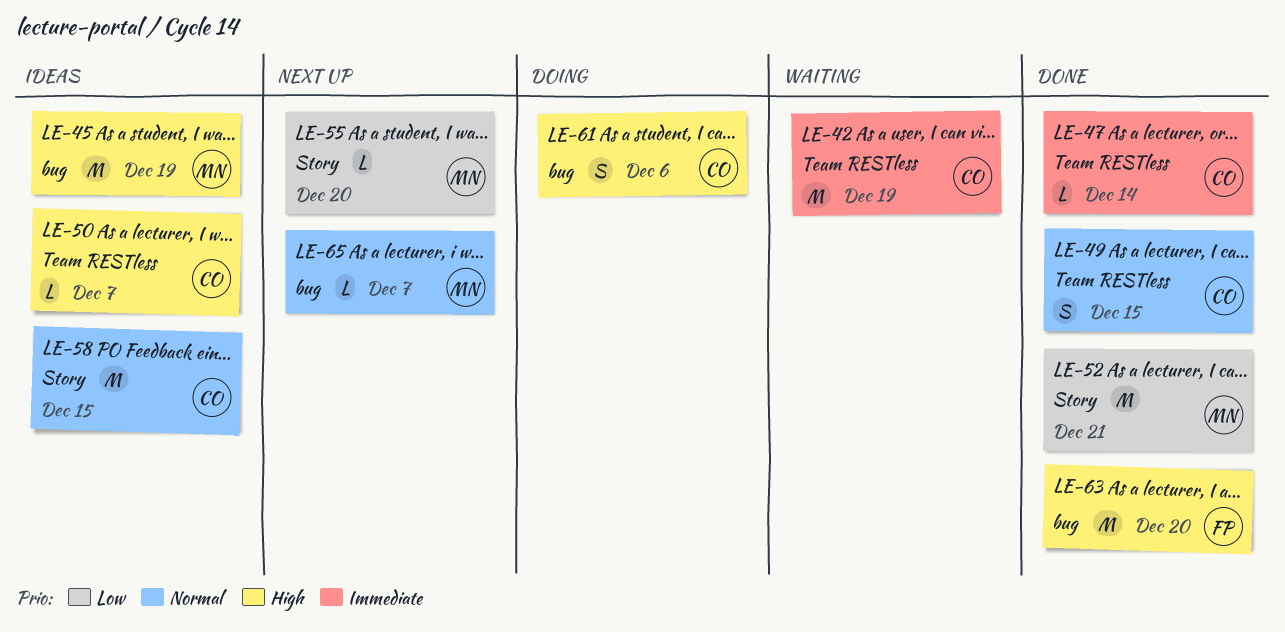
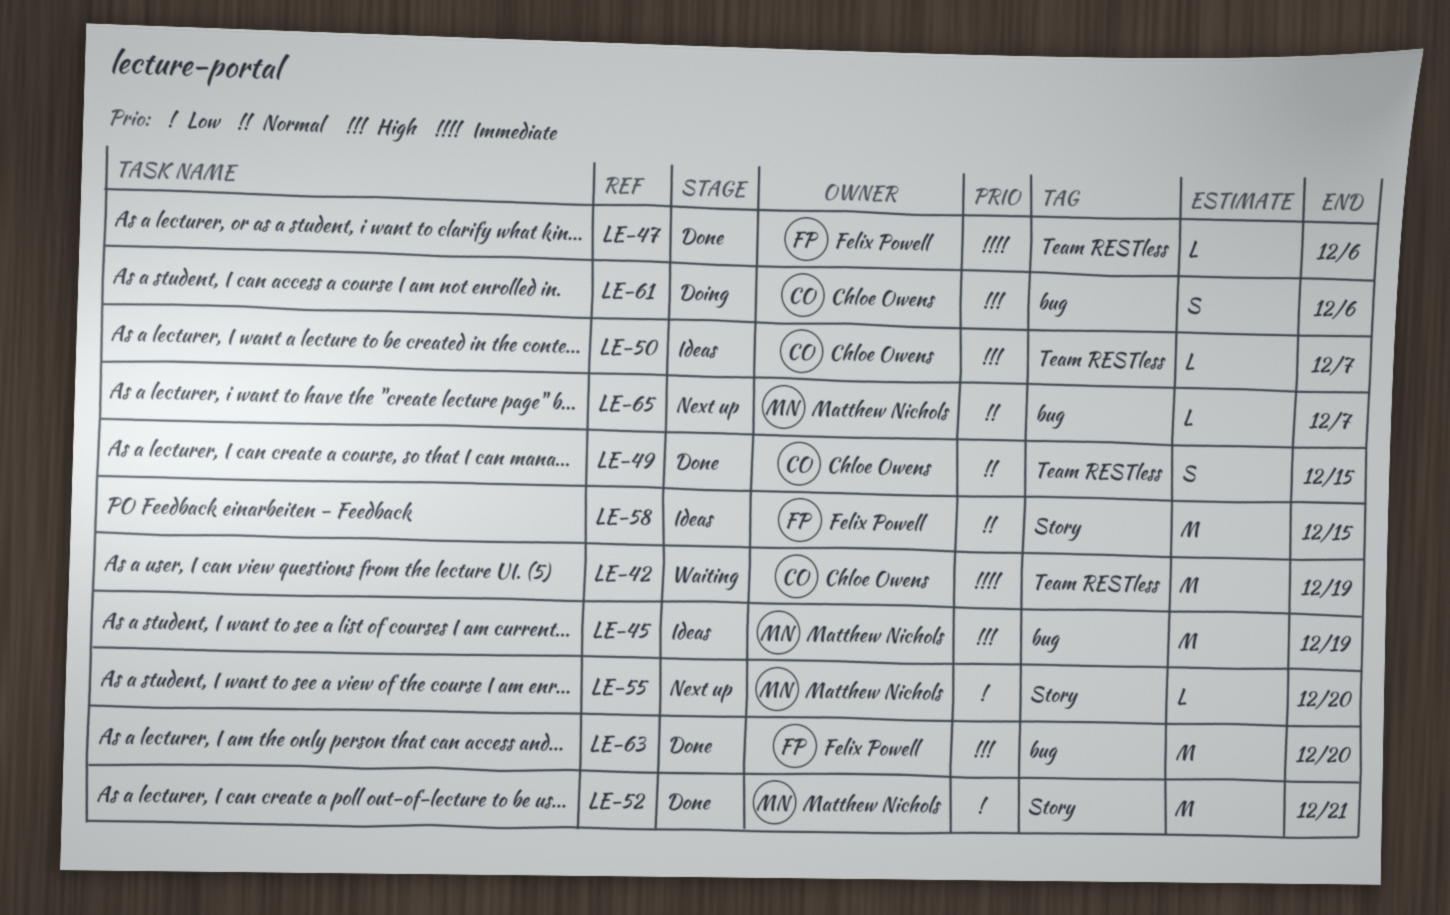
LE-47, owner: Chloe Owens -> Felix Powell
LE-47, due: Dec 14 -> Dec 6
LE-58, owner: Chloe Owens -> Felix Powell

